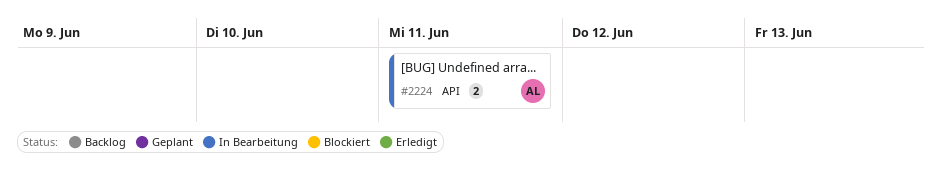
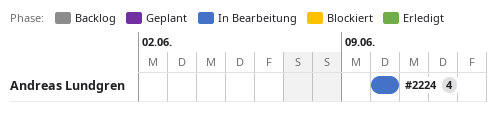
#2224, estimate: 2 -> 4
#2224, due: Jun 11 -> Jun 10

